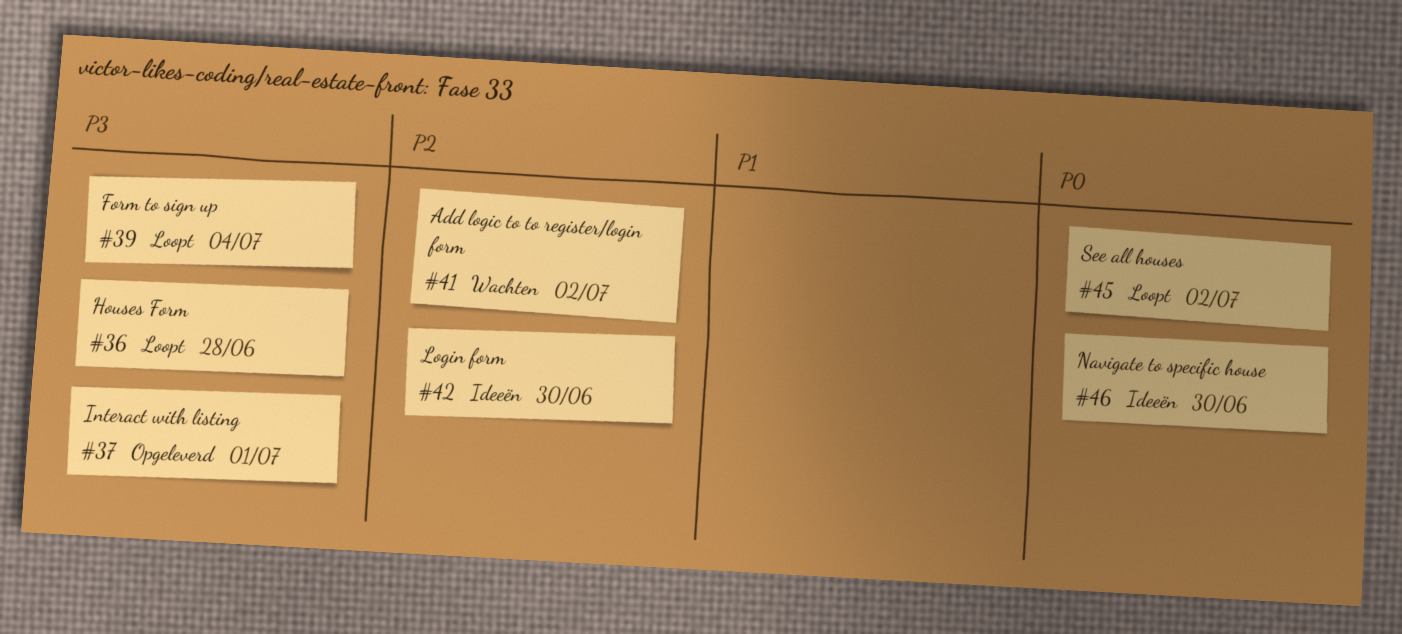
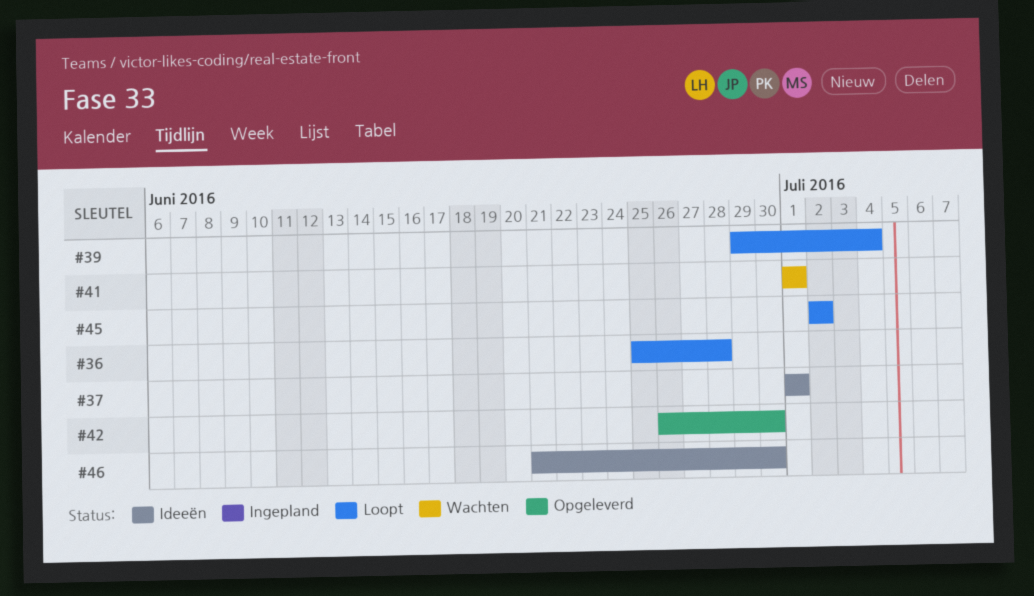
#37, status: Opgeleverd -> Ideeën
#41, due: Jul 2 -> Jul 1
#42, status: Ideeën -> Opgeleverd

